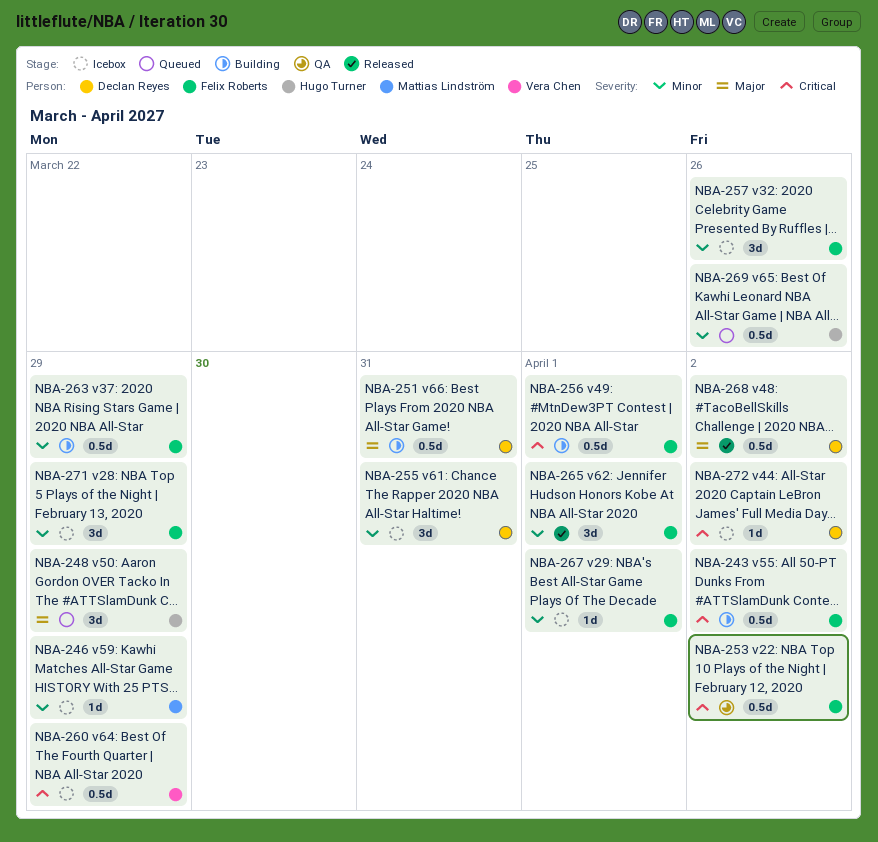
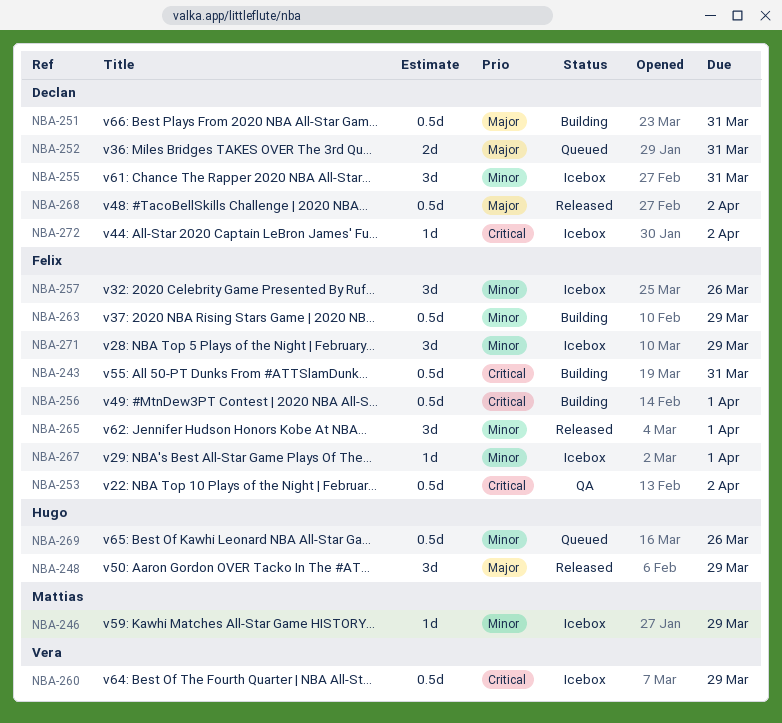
NBA-243, due: Apr 2 -> Mar 31
NBA-248, status: Queued -> Released
NBA-252: none -> present

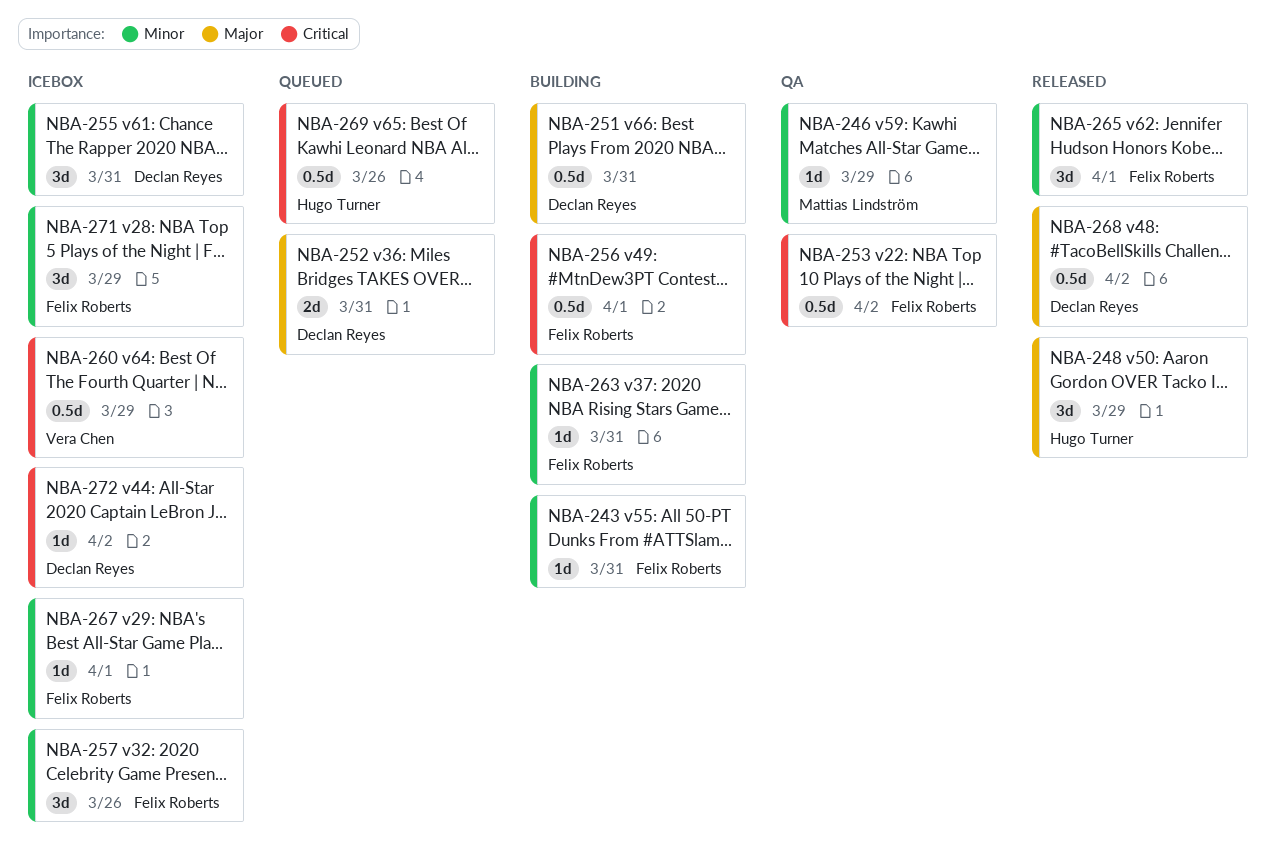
NBA-243, priority: Critical -> Minor
NBA-243, estimate: 0.5d -> 1d
NBA-246, status: Icebox -> QA
NBA-263, estimate: 0.5d -> 1d
NBA-263, due: Mar 29 -> Mar 31
NBA-269, priority: Minor -> Critical

